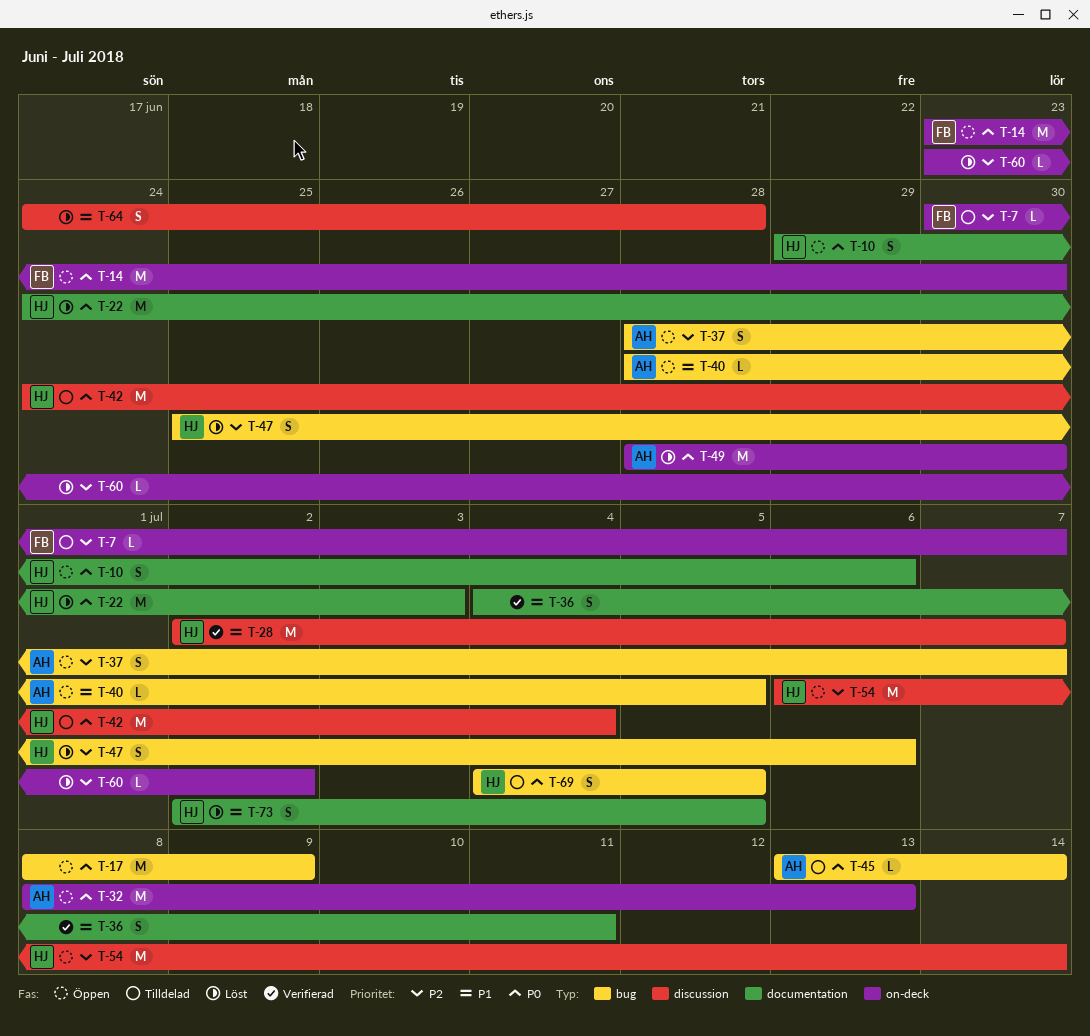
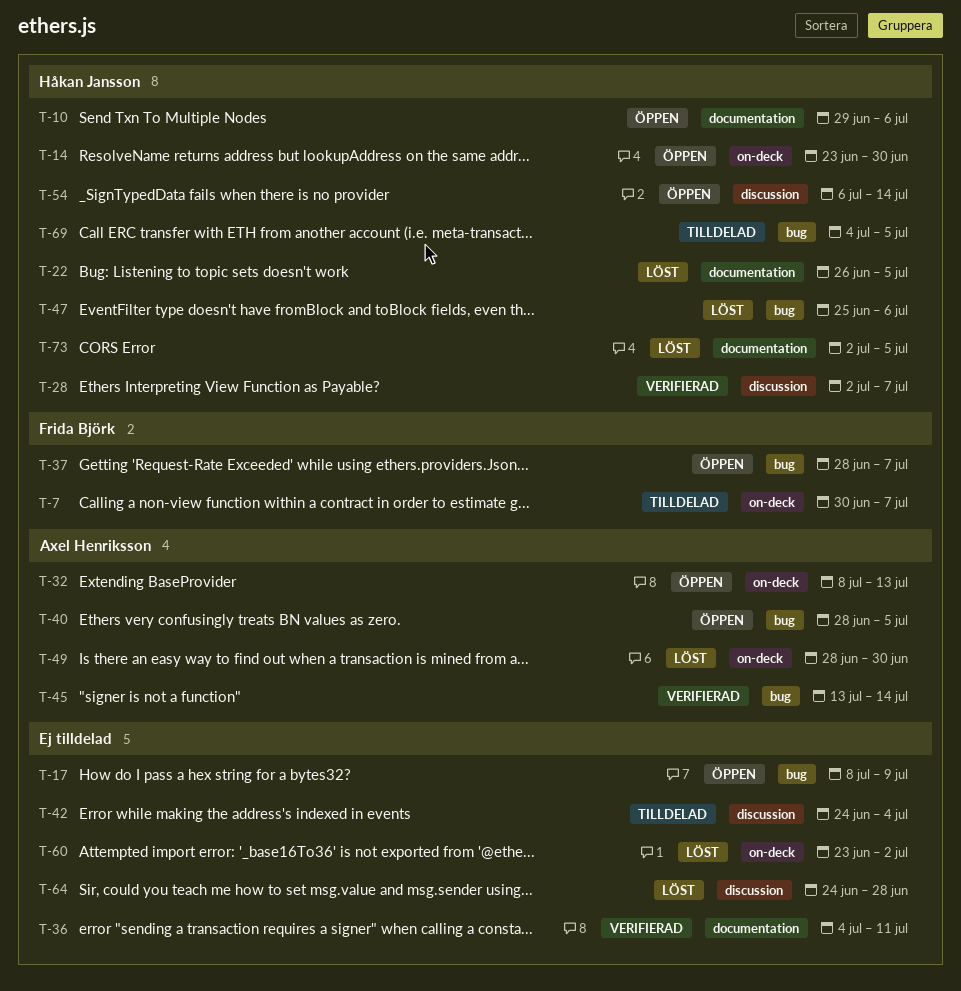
T-14, owner: Frida Björk -> Håkan Jansson
T-22, start: Jun 24 -> Jun 26
T-22, due: Jul 3 -> Jul 5
T-37, owner: Axel Henriksson -> Frida Björk
T-42, owner: Håkan Jansson -> none
T-45, status: Tilldelad -> Verifierad

